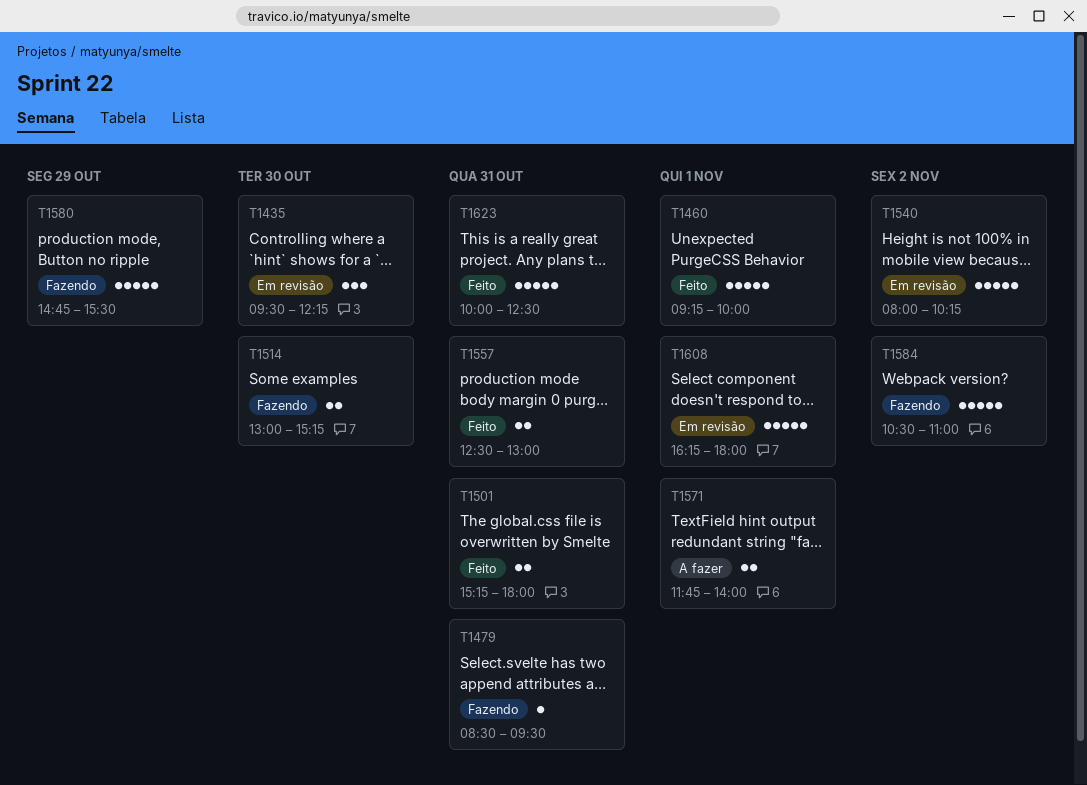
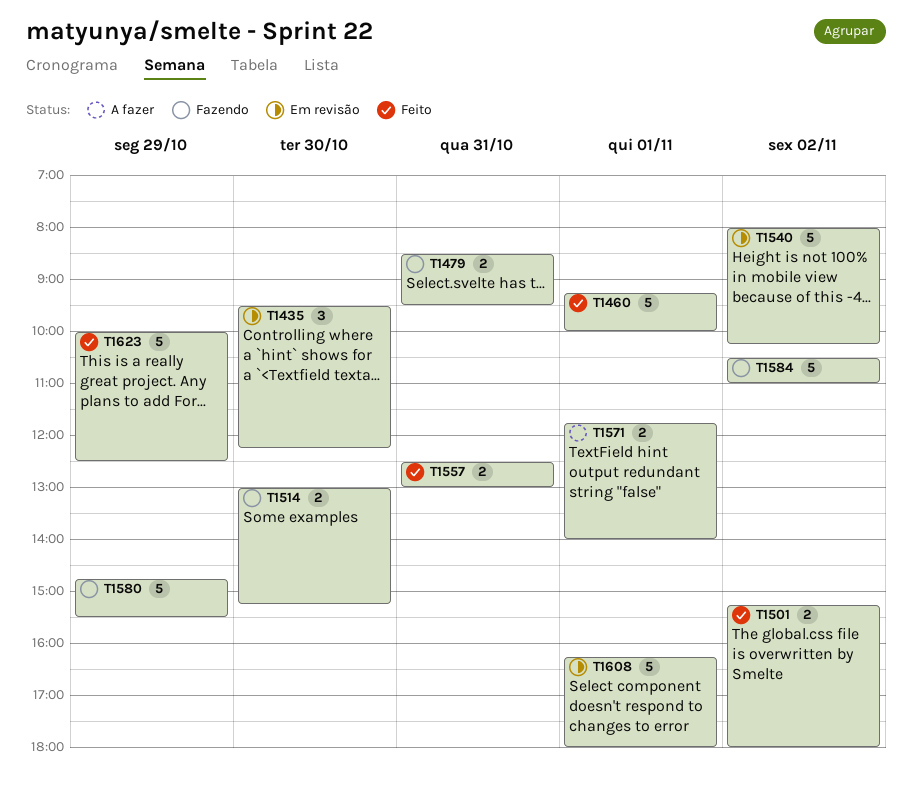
T1479, estimate: 1 -> 2
T1501, day: Oct 31 -> Nov 2
T1623, day: Oct 31 -> Oct 29

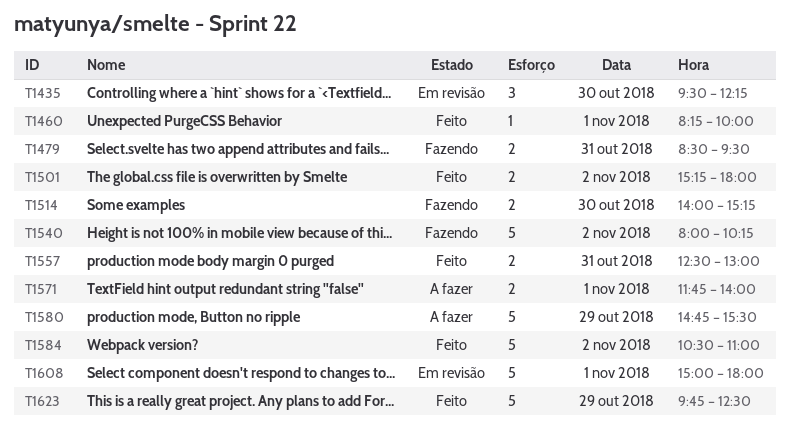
T1460, estimate: 5 -> 1
T1460, begins: 09:15 -> 08:15
T1514, begins: 13:00 -> 14:00
T1540, status: Em revisão -> Fazendo
T1580, status: Fazendo -> A fazer
T1584, status: Fazendo -> Feito
T1608, begins: 16:15 -> 15:00
T1623, begins: 10:00 -> 09:45

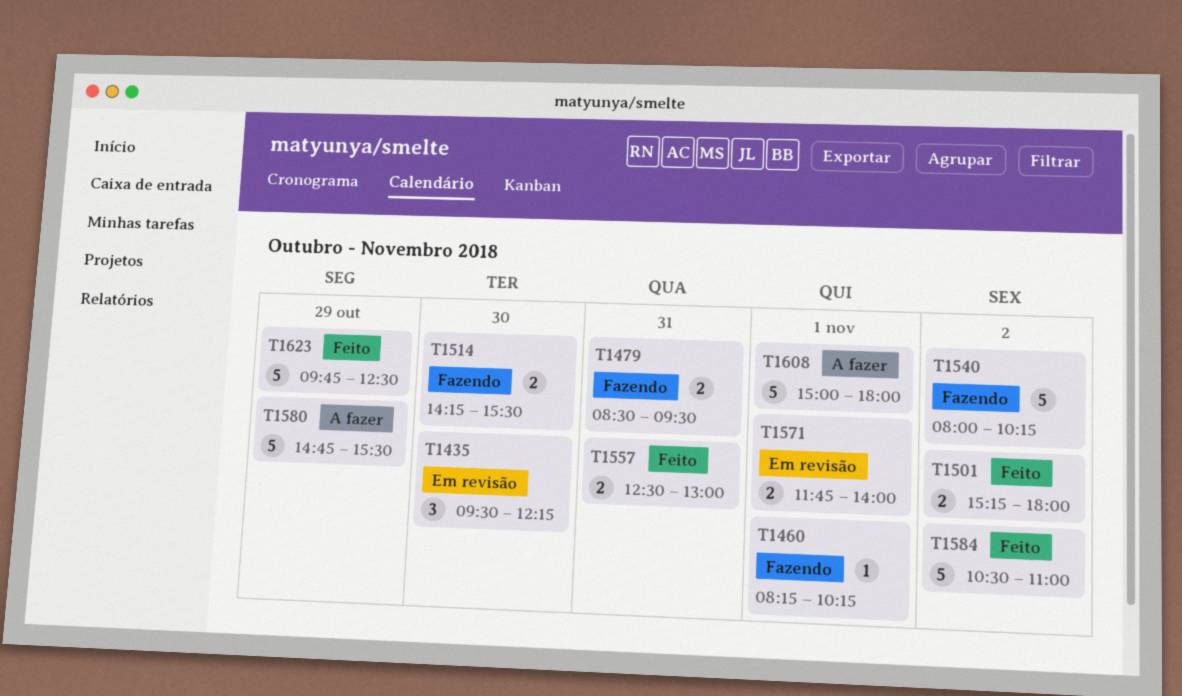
T1460, status: Feito -> Fazendo
T1460, ends: 10:00 -> 10:15
T1514, begins: 14:00 -> 14:15
T1514, ends: 15:15 -> 15:30
T1571, status: A fazer -> Em revisão
T1608, status: Em revisão -> A fazer

